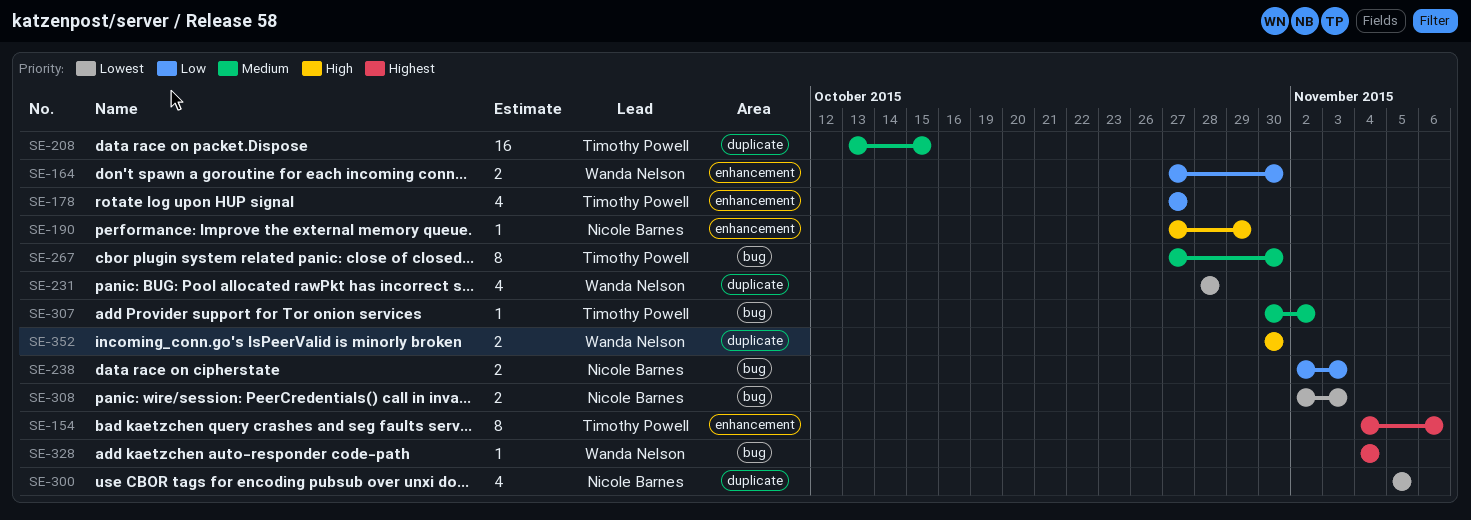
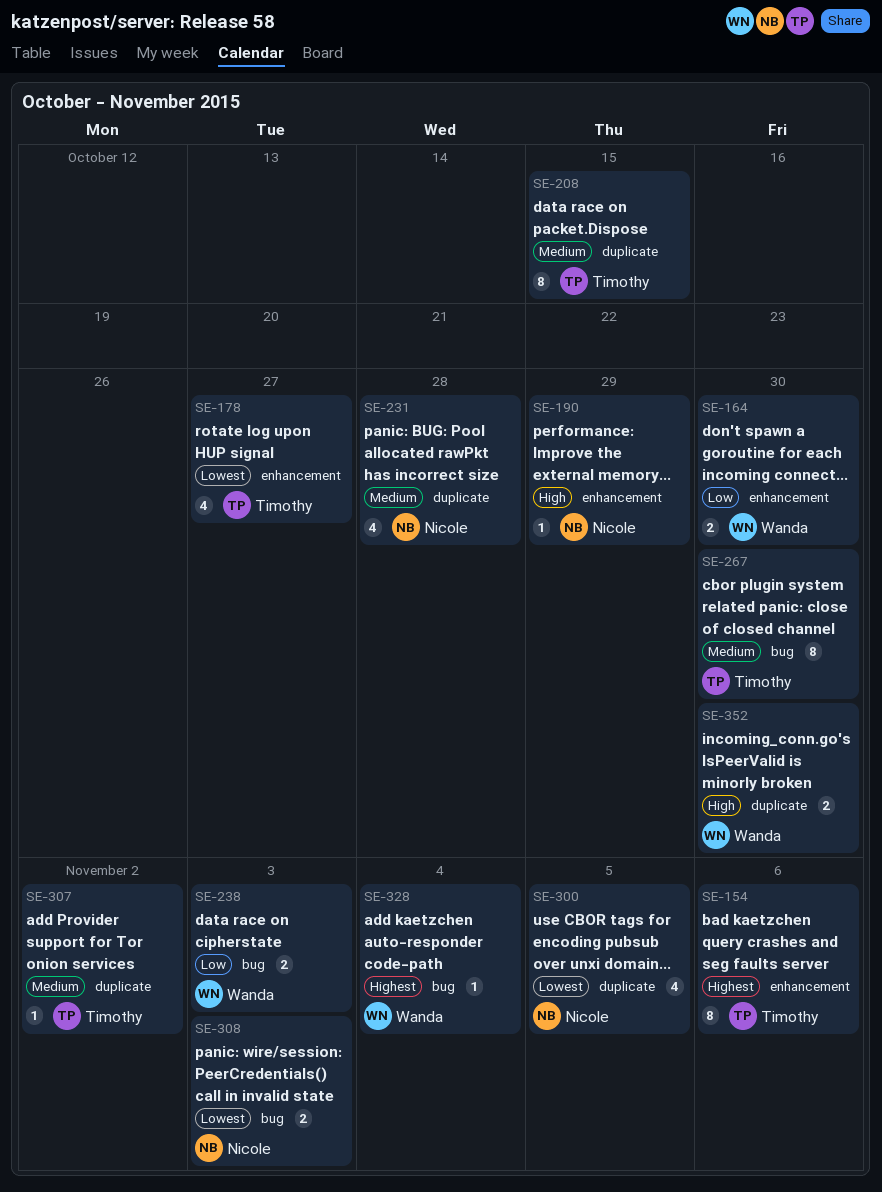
SE-178, priority: Low -> Lowest
SE-208, estimate: 16 -> 8
SE-231, owner: Wanda Nelson -> Nicole Barnes
SE-231, priority: Lowest -> Medium
SE-238, owner: Nicole Barnes -> Wanda Nelson
SE-307, label: bug -> duplicate

